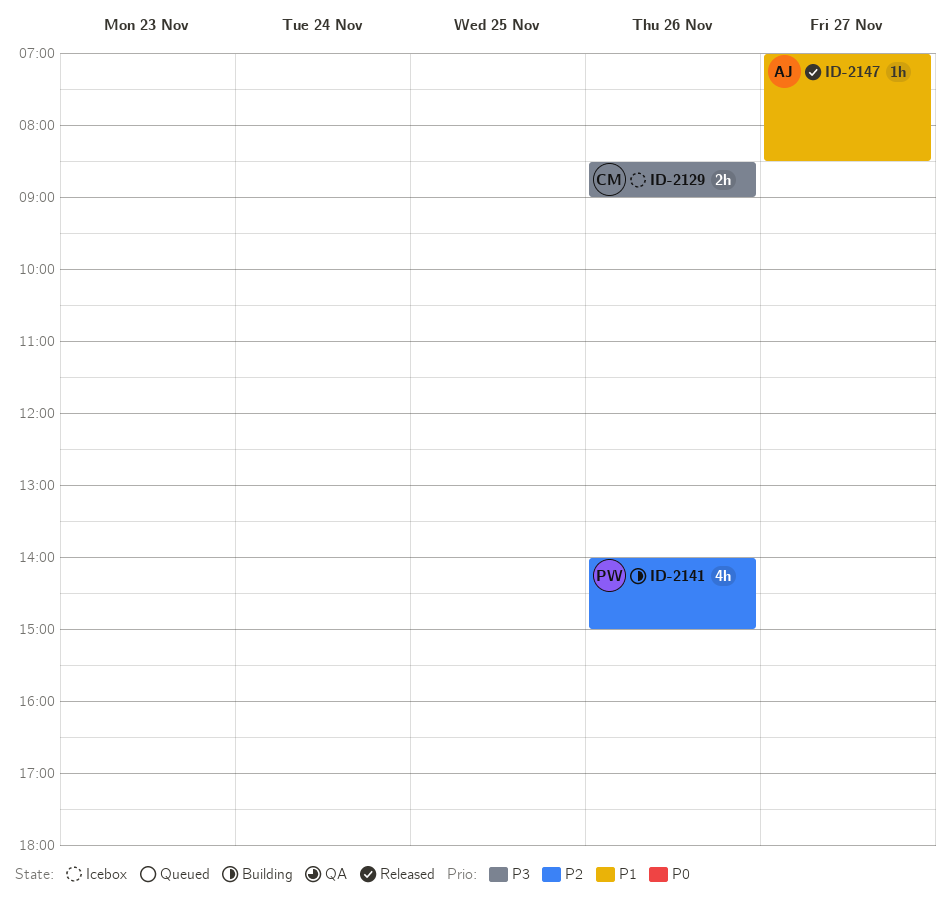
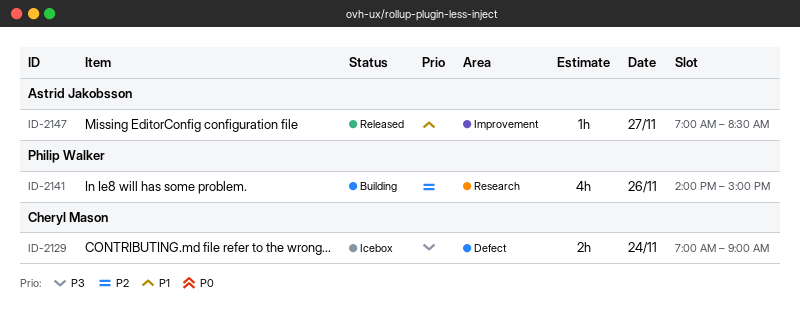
ID-2129, day: Nov 26 -> Nov 24
ID-2129, begins: 08:30 -> 07:00

